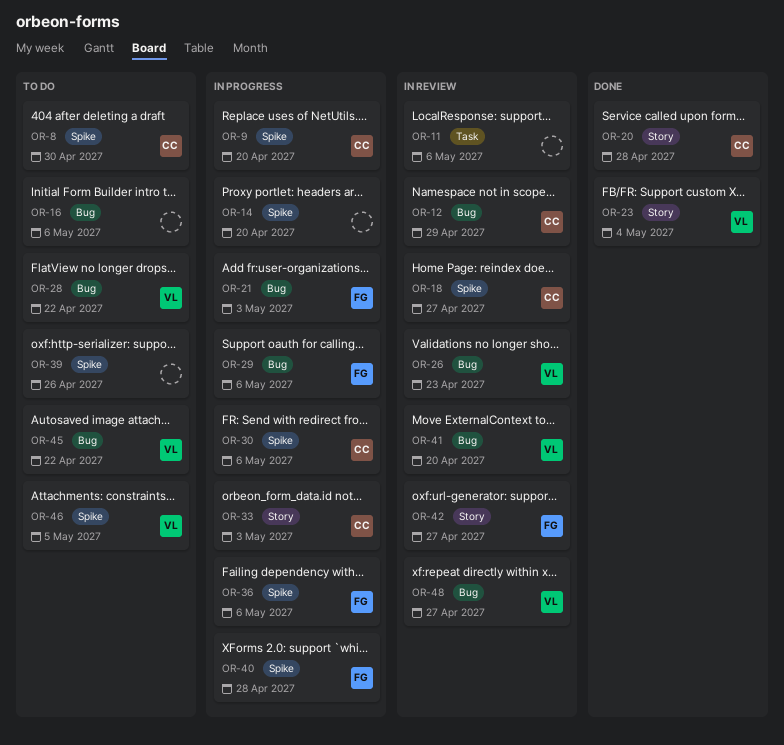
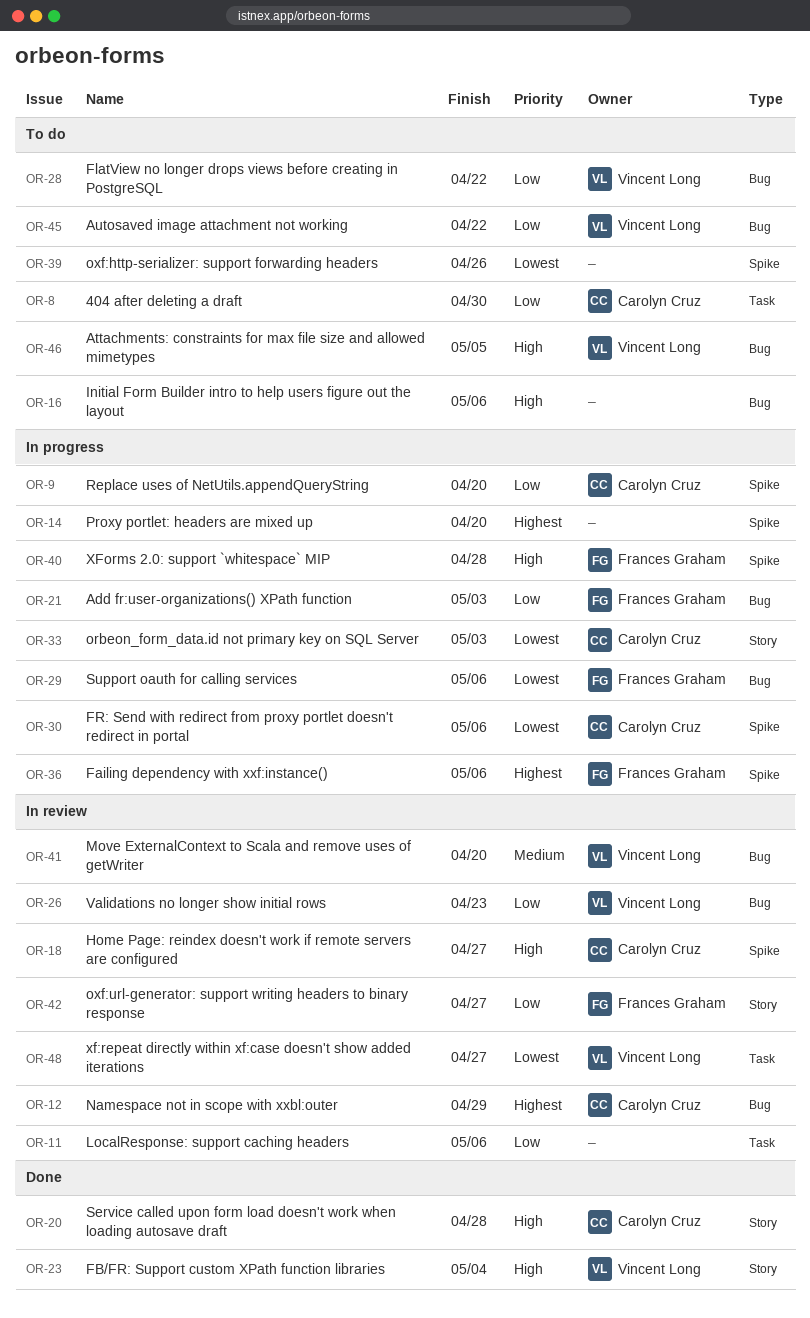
OR-8, label: Spike -> Task
OR-46, label: Spike -> Bug
OR-48, label: Bug -> Task

